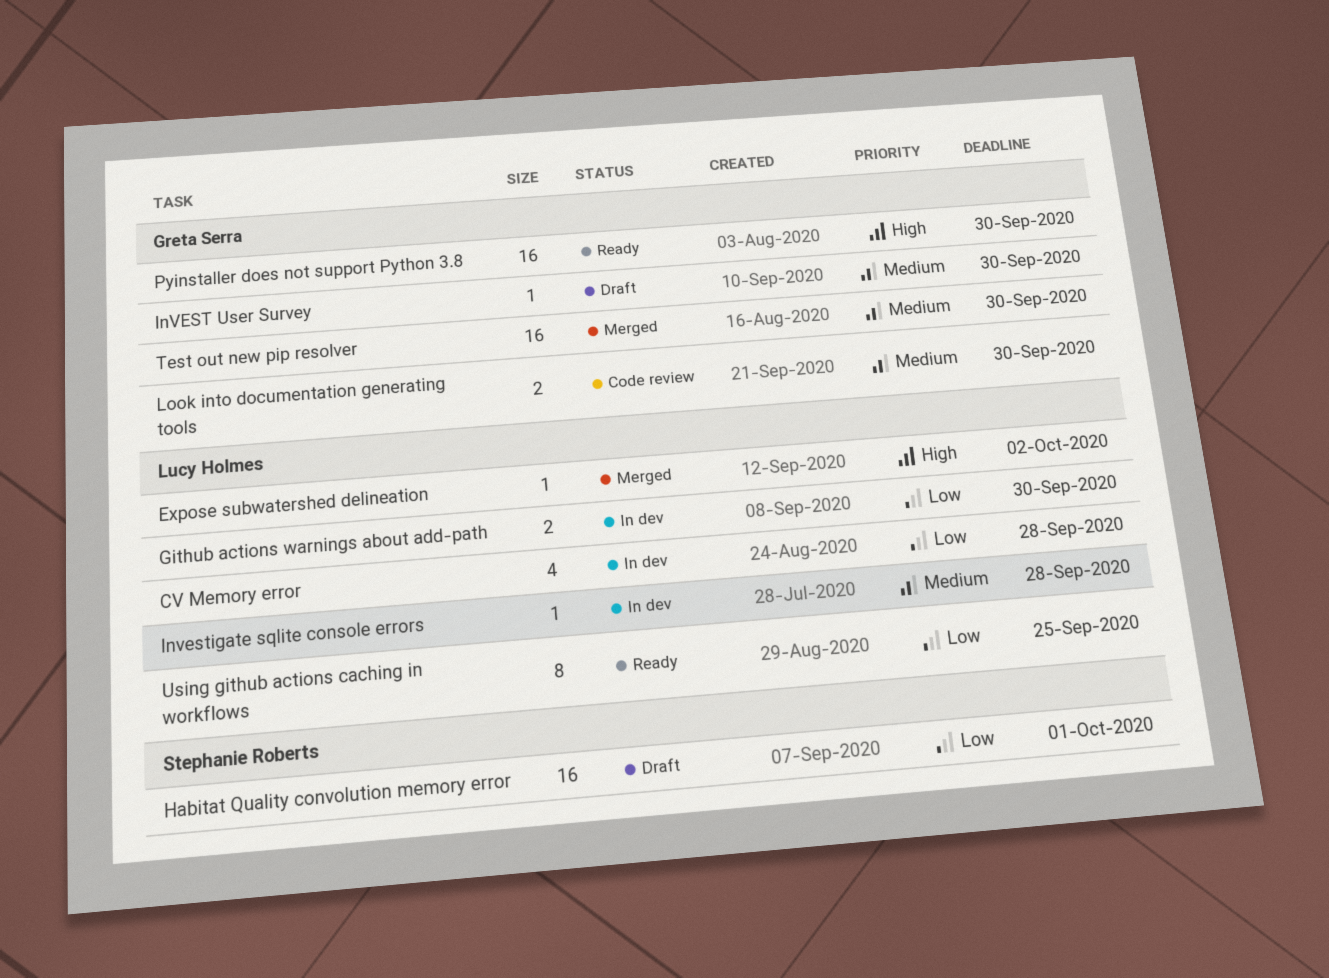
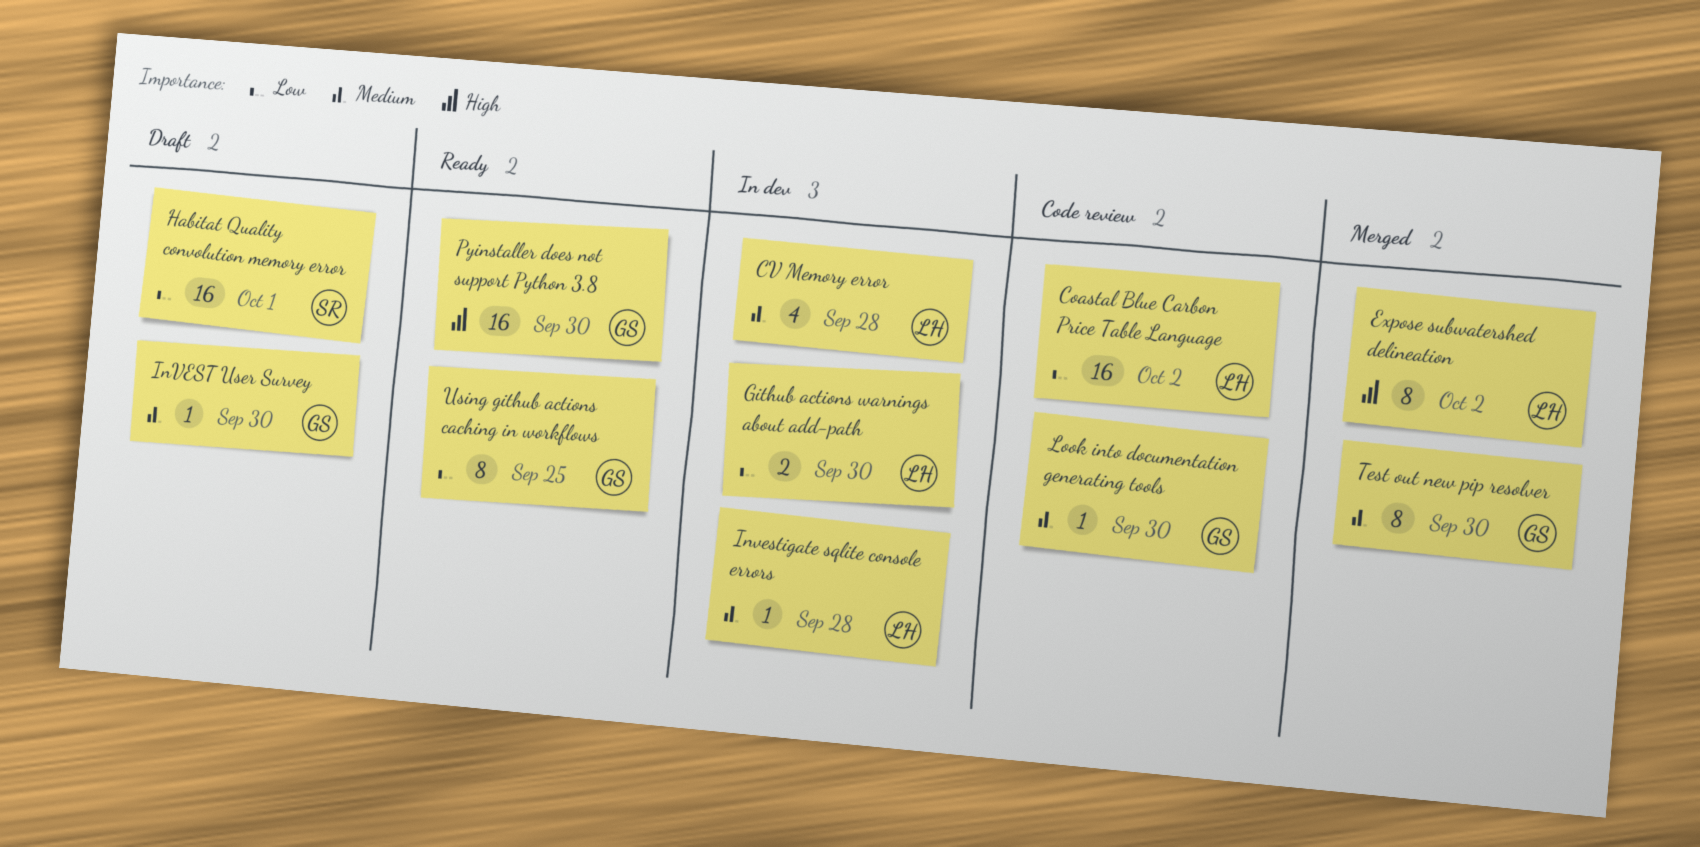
Coastal Blue Carbon Price Table Language: none -> present
CV Memory error, priority: Low -> Medium
Expose subwatershed delineation, estimate: 1 -> 8
Look into documentation generating tools, estimate: 2 -> 1
Test out new pip resolver, estimate: 16 -> 8
Using github actions caching in workflows, owner: Lucy Holmes -> Greta Serra

